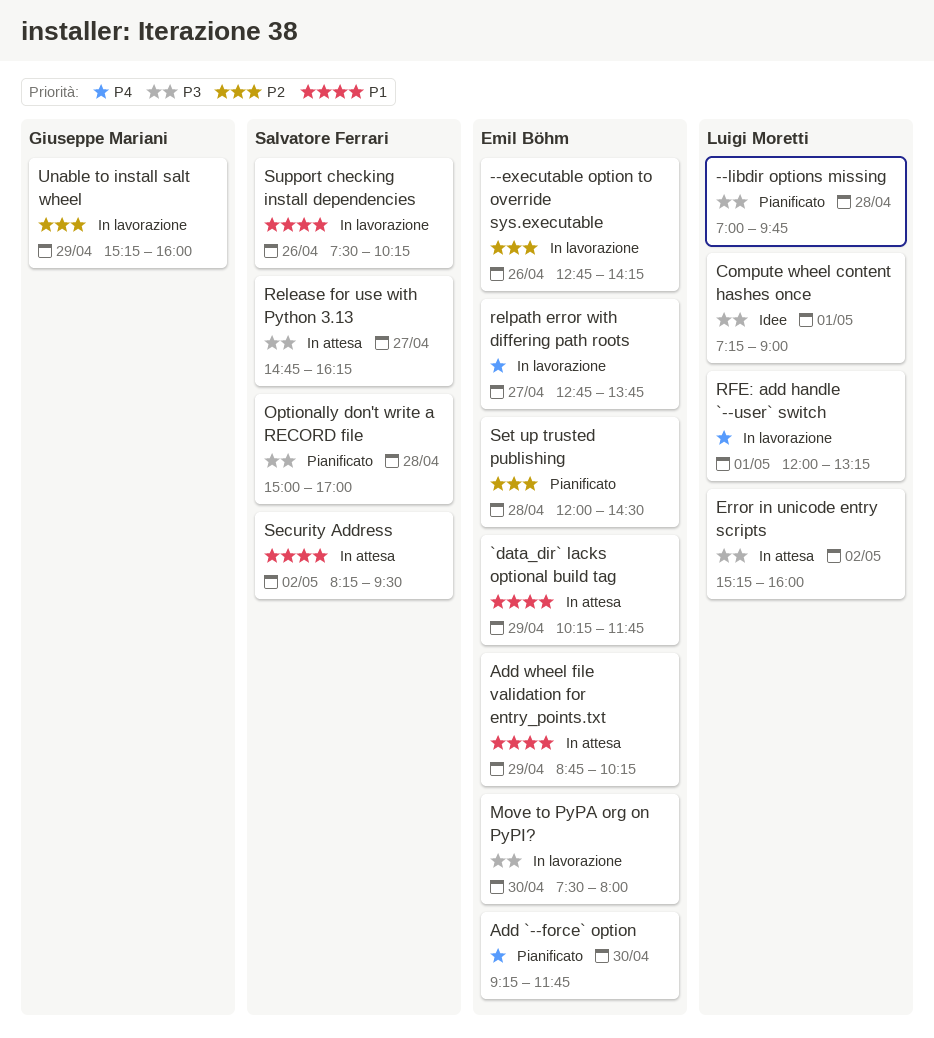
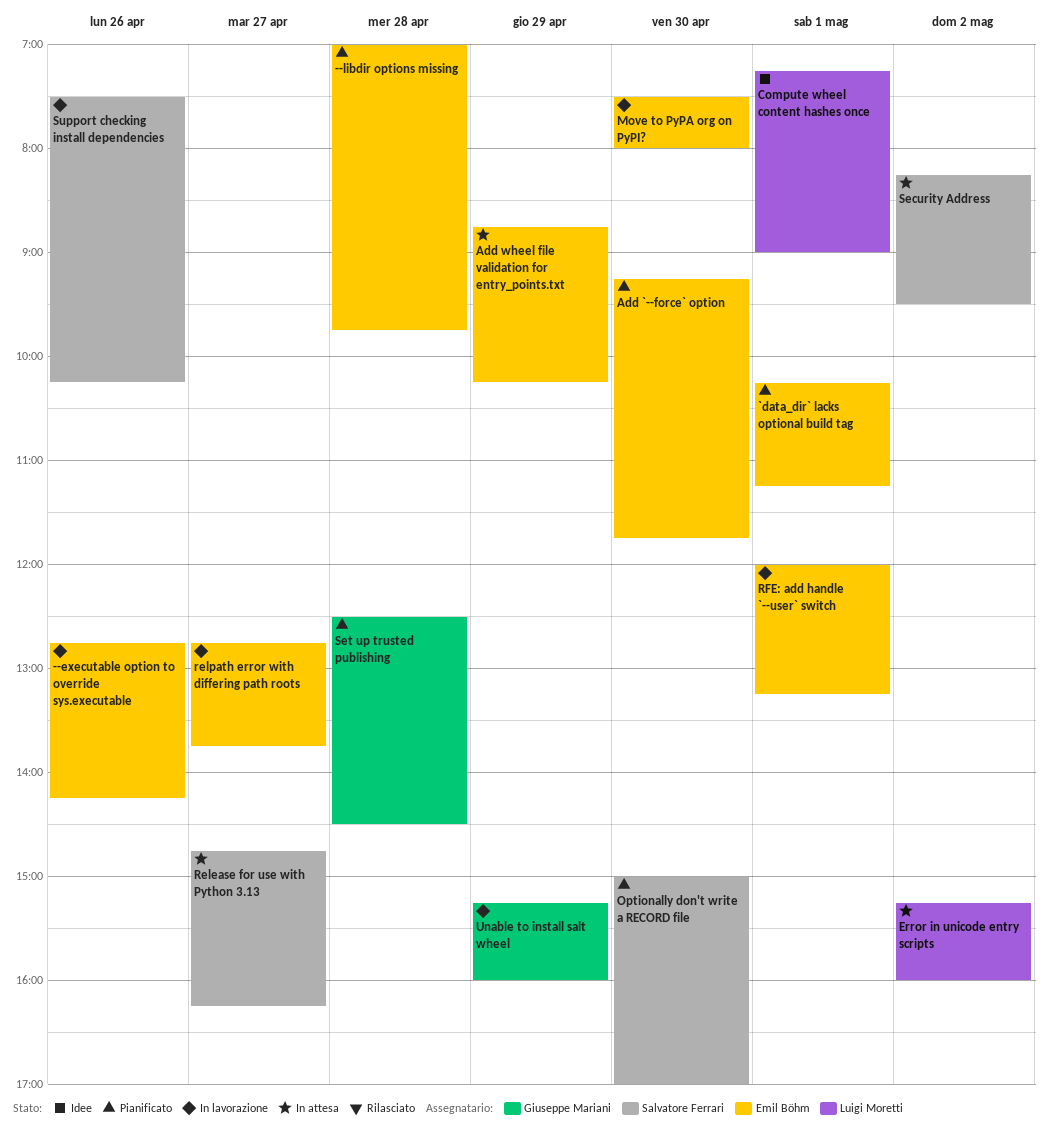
--libdir options missing, owner: Luigi Moretti -> Emil Böhm
`data_dir` lacks optional build tag, status: In attesa -> Pianificato
`data_dir` lacks optional build tag, day: Apr 29 -> May 1
`data_dir` lacks optional build tag, ends: 11:45 -> 11:15
Optionally don't write a RECORD file, day: Apr 28 -> Apr 30
RFE: add handle `--user` switch, owner: Luigi Moretti -> Emil Böhm
Set up trusted publishing, owner: Emil Böhm -> Giuseppe Mariani
Set up trusted publishing, begins: 12:00 -> 12:30

